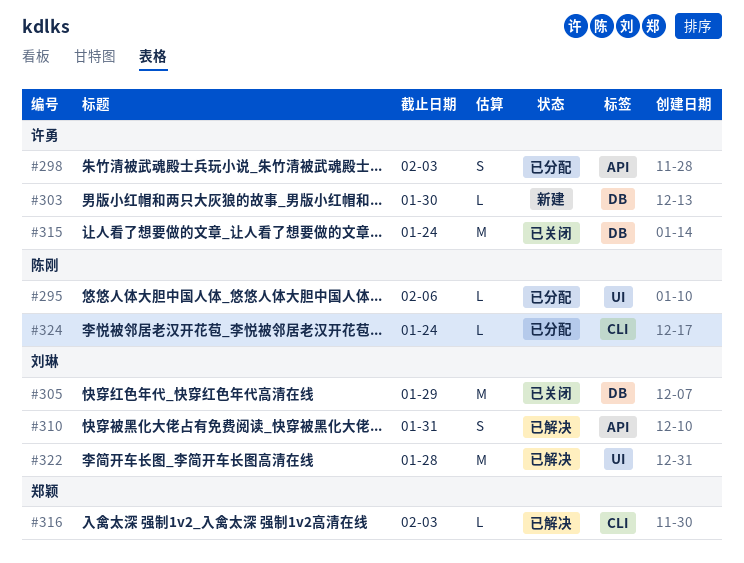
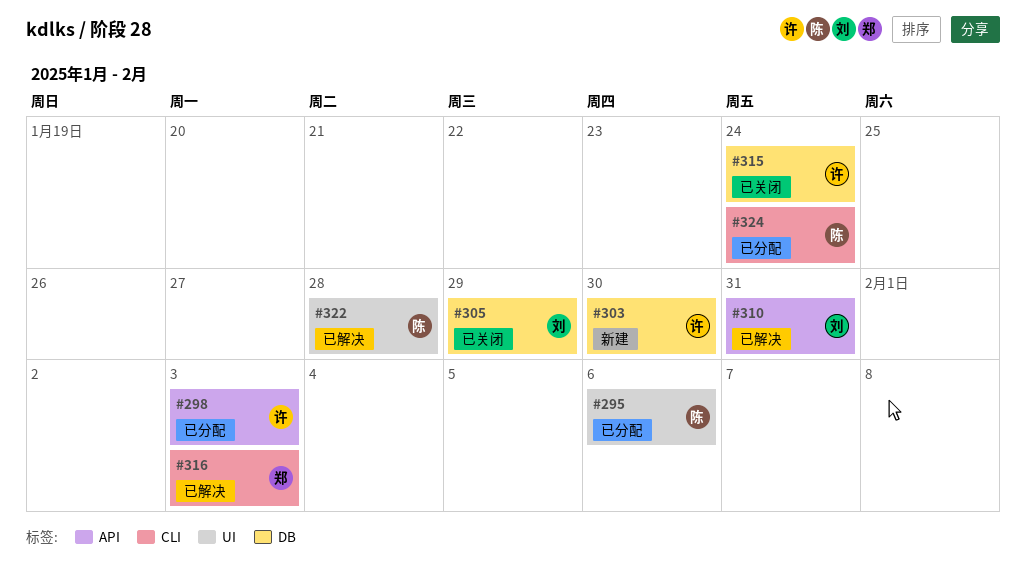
#322, owner: 刘琳 -> 陈刚

